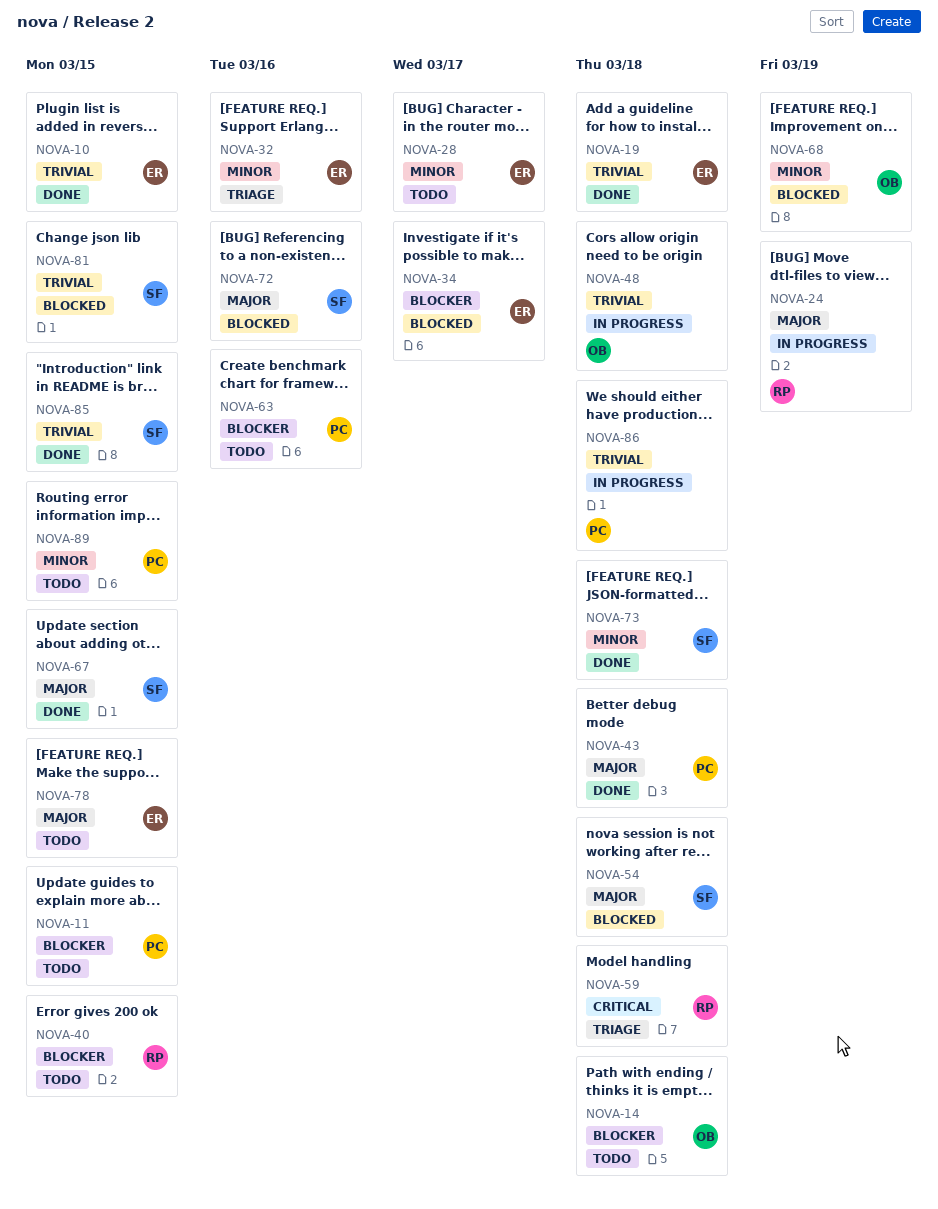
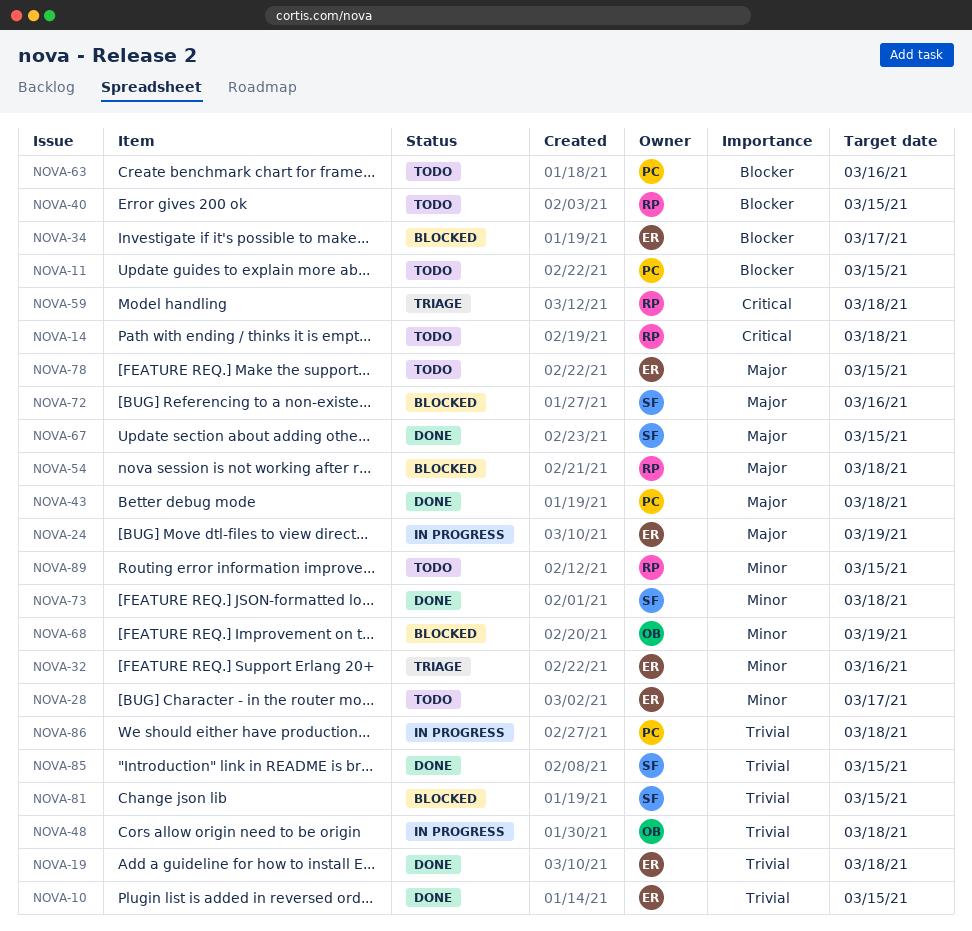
NOVA-14, owner: OB -> RP
NOVA-14, priority: Blocker -> Critical
NOVA-24, owner: RP -> ER
NOVA-54, owner: SF -> RP
NOVA-89, owner: PC -> RP

